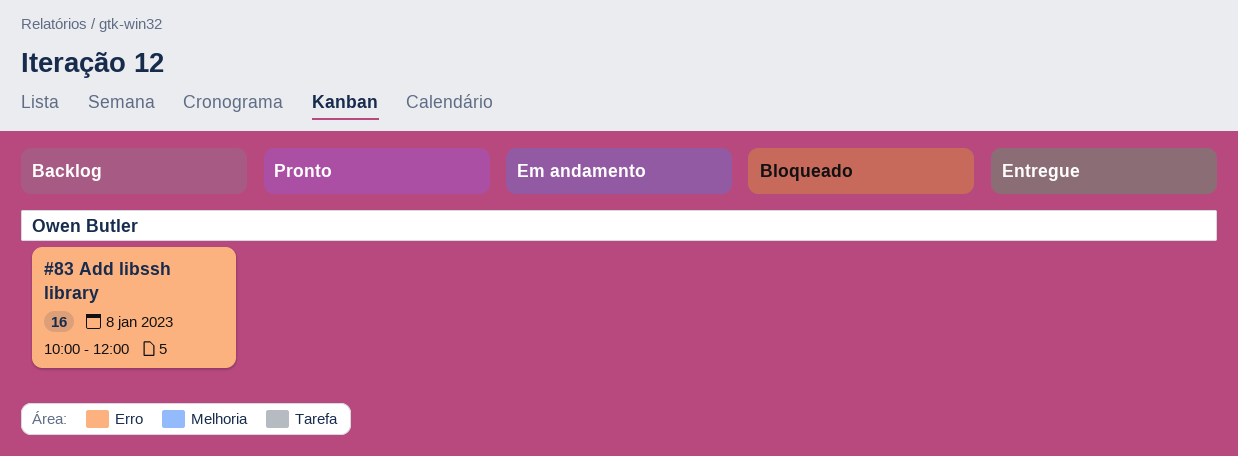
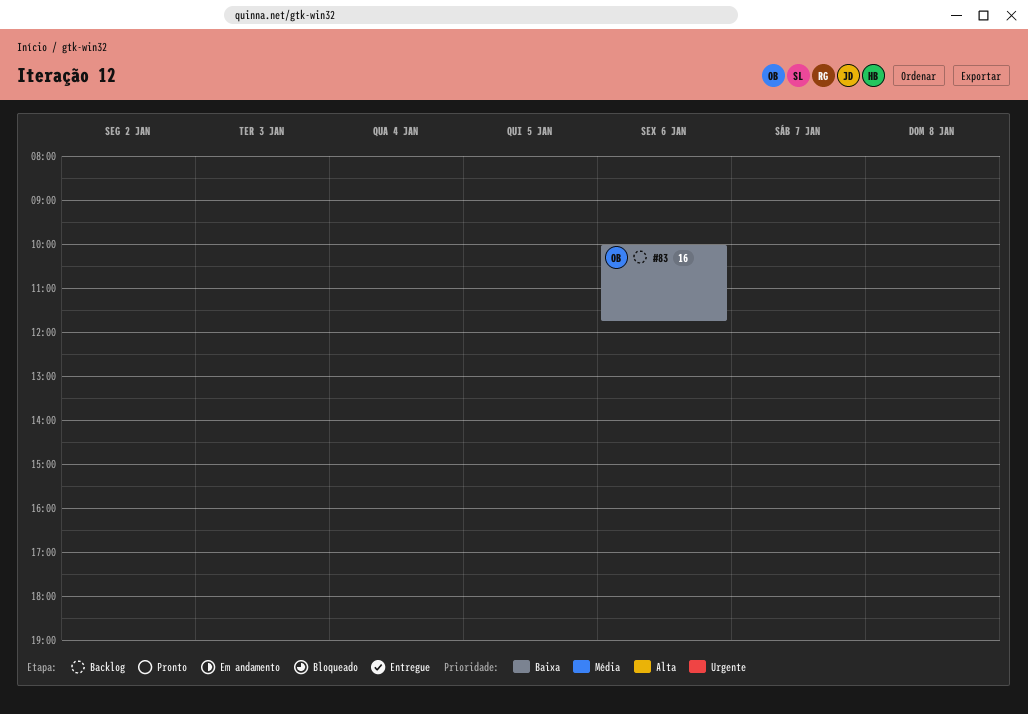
#83, day: Jan 8 -> Jan 6
#83, ends: 12:00 -> 11:45

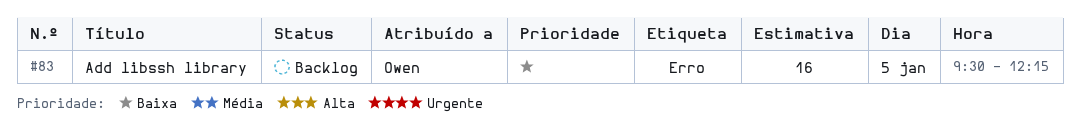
#83, day: Jan 6 -> Jan 5
#83, begins: 10:00 -> 09:30
#83, ends: 11:45 -> 12:15

